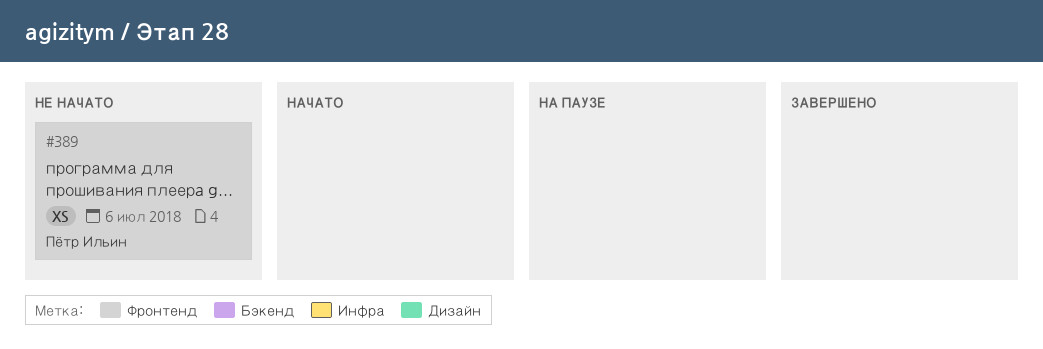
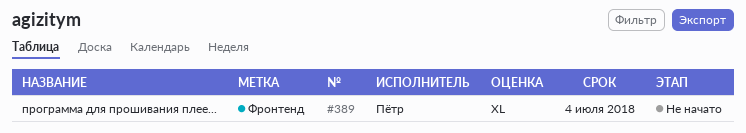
#389, estimate: XS -> XL
#389, due: Jul 6 -> Jul 4

